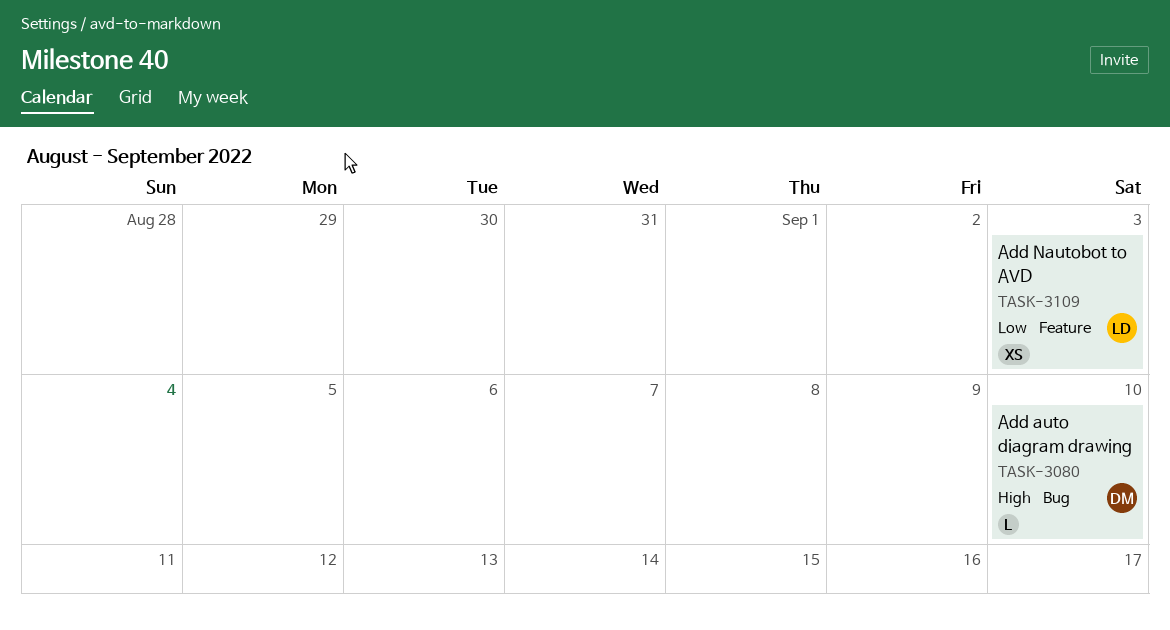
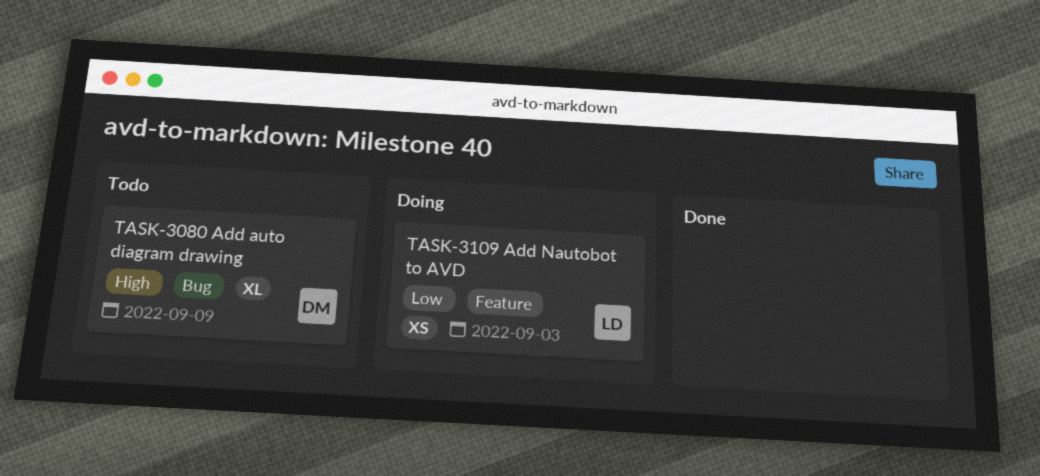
TASK-3080, estimate: L -> XL
TASK-3080, due: Sep 10 -> Sep 9

